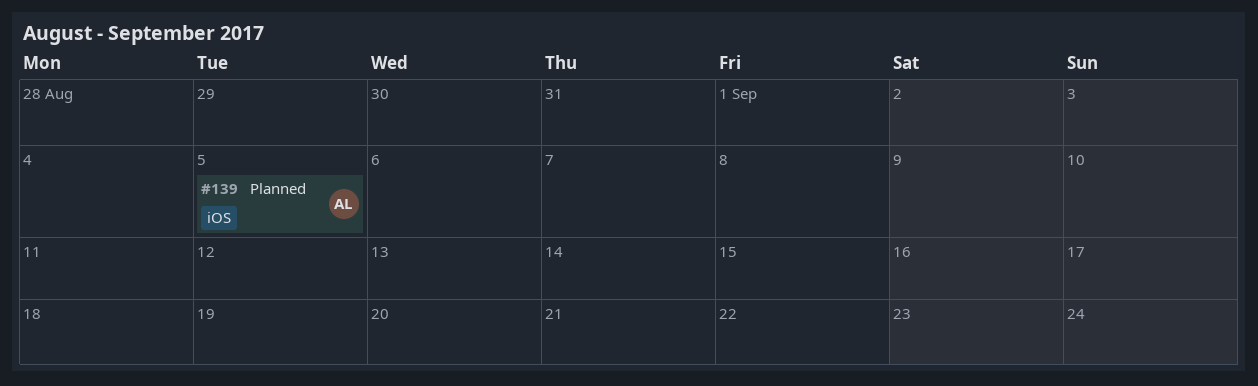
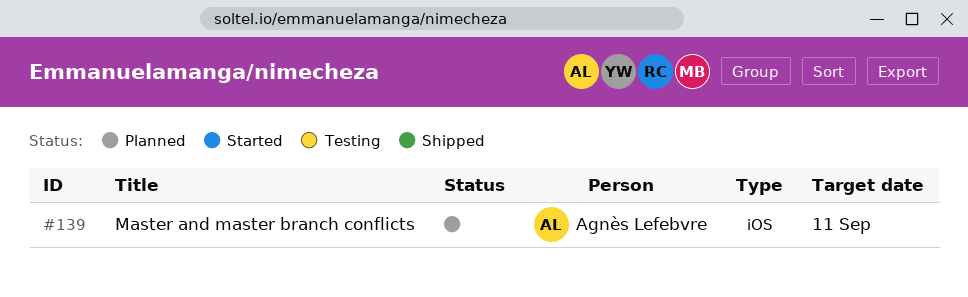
#139, due: Sep 5 -> Sep 11

